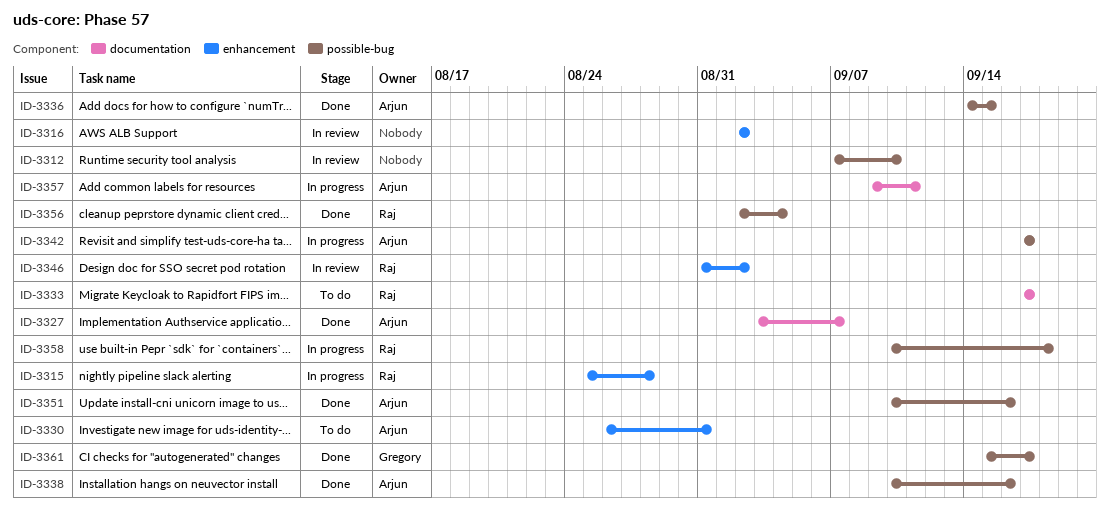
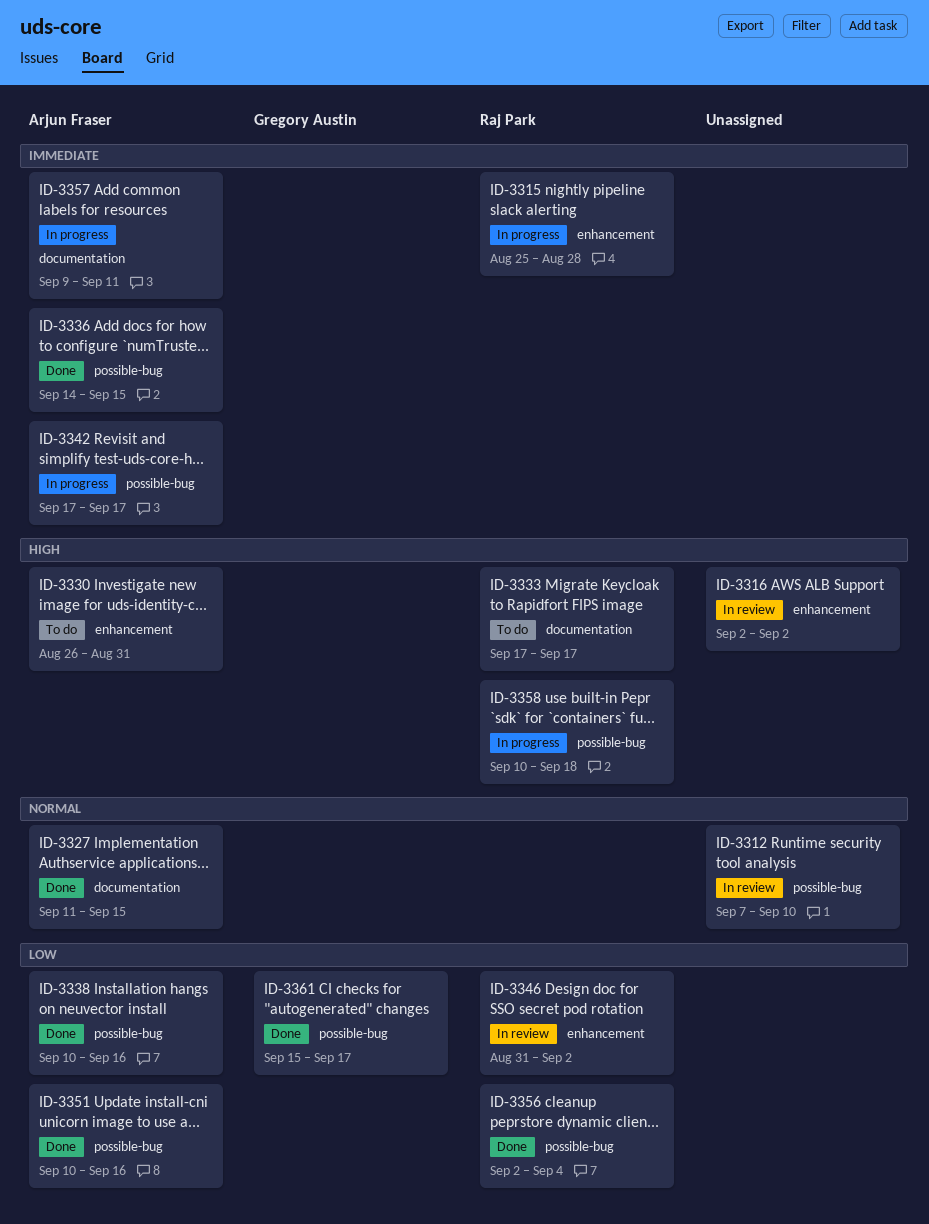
ID-3327, start: Sep 3 -> Sep 11
ID-3327, due: Sep 7 -> Sep 15

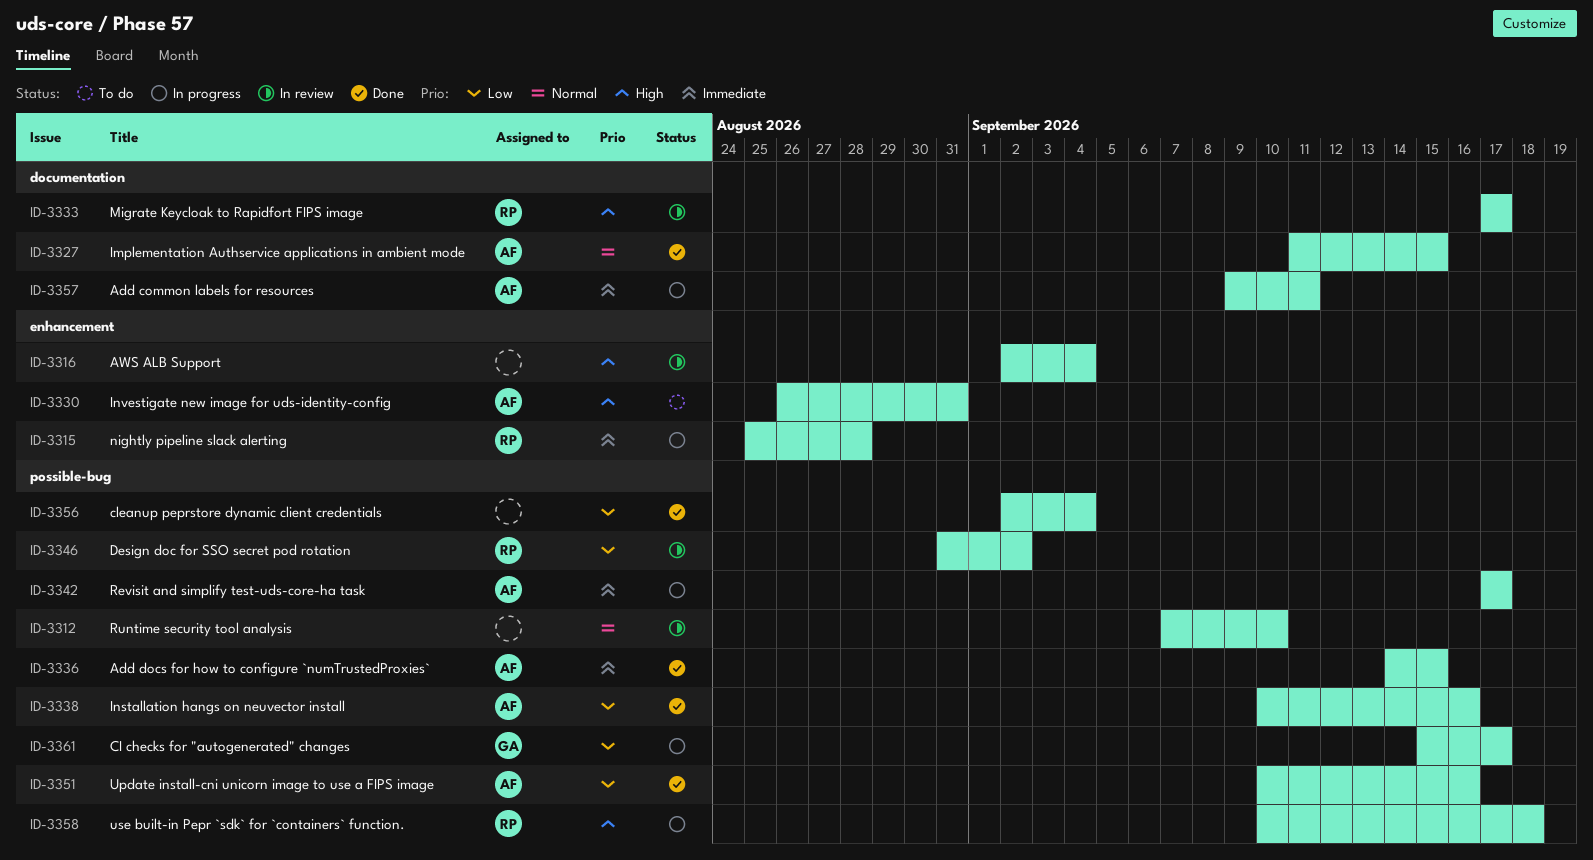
ID-3316, due: Sep 2 -> Sep 4
ID-3333, status: To do -> In review
ID-3346, label: enhancement -> possible-bug
ID-3356, owner: Raj Park -> none
ID-3361, status: Done -> In progress

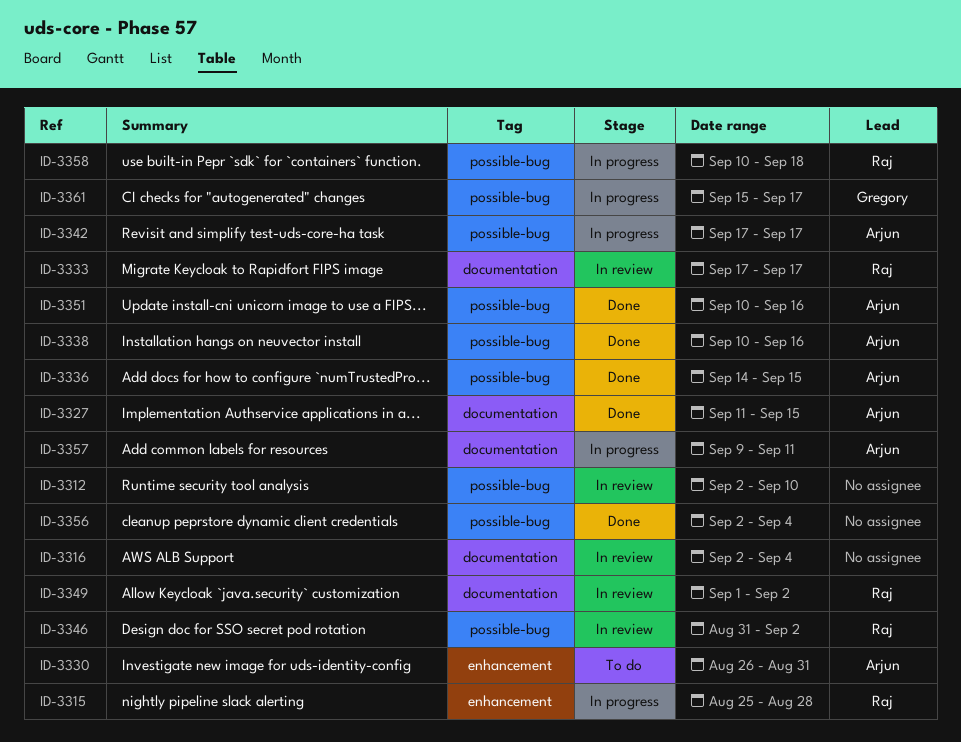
ID-3312, start: Sep 7 -> Sep 2
ID-3316, label: enhancement -> documentation
ID-3349: none -> present

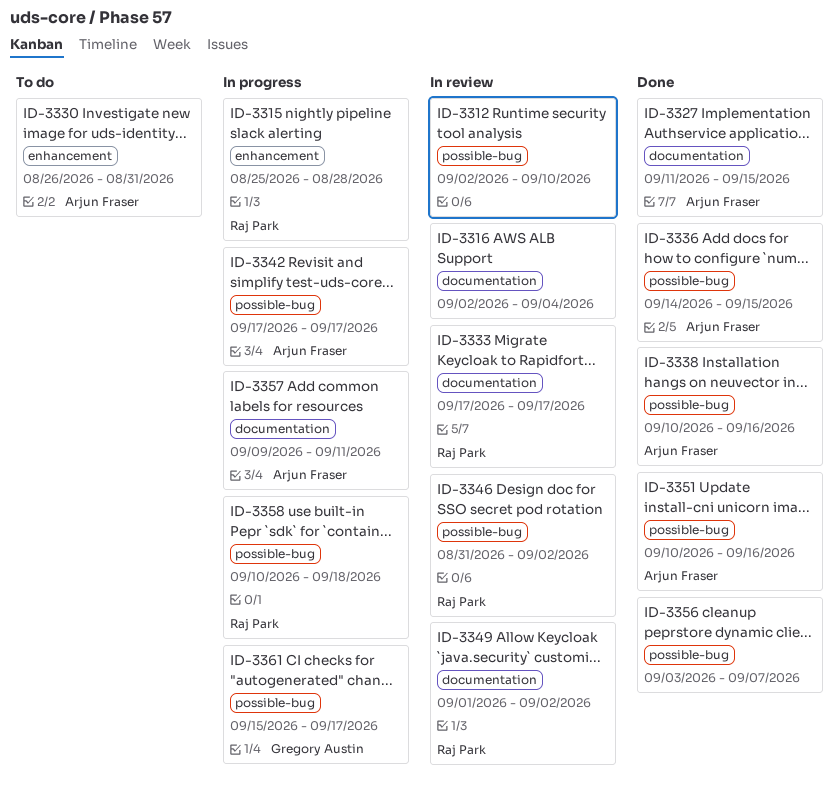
ID-3356, start: Sep 2 -> Sep 3
ID-3356, due: Sep 4 -> Sep 7

